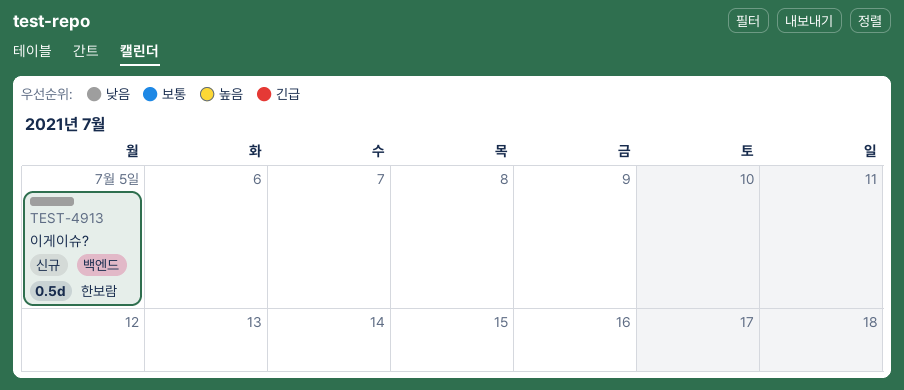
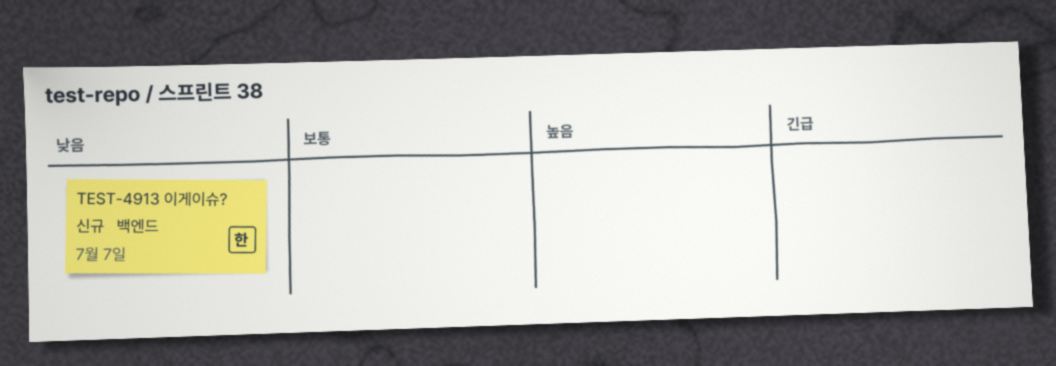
TEST-4913, due: Jul 5 -> Jul 7

